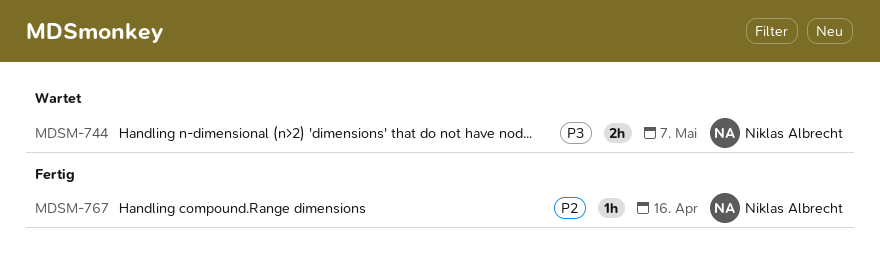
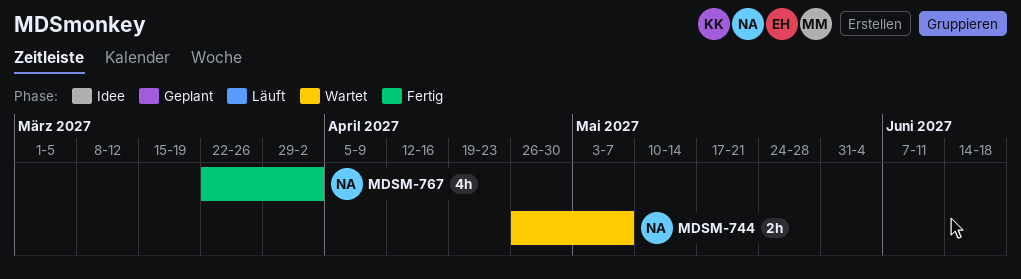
MDSM-767, estimate: 1h -> 4h
MDSM-767, due: Apr 16 -> Apr 2

